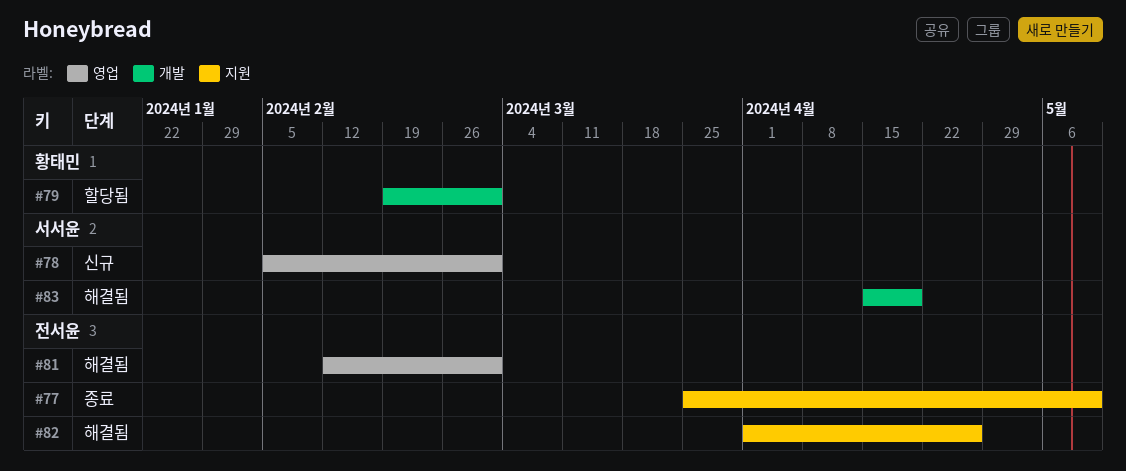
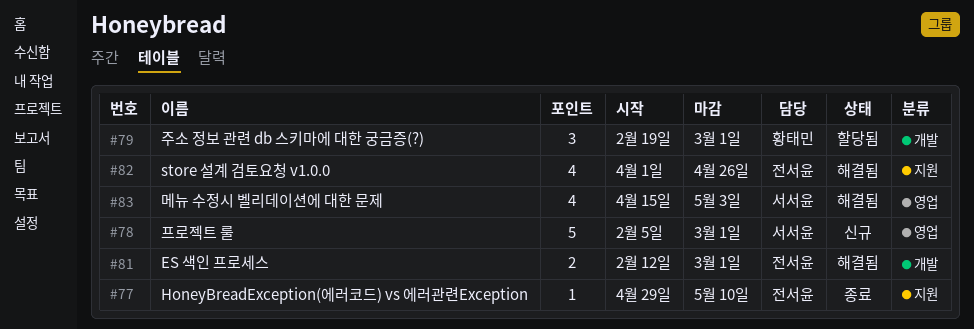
#77, start: Mar 25 -> Apr 29
#81, label: 영업 -> 개발
#83, label: 개발 -> 영업
#83, due: Apr 19 -> May 3

